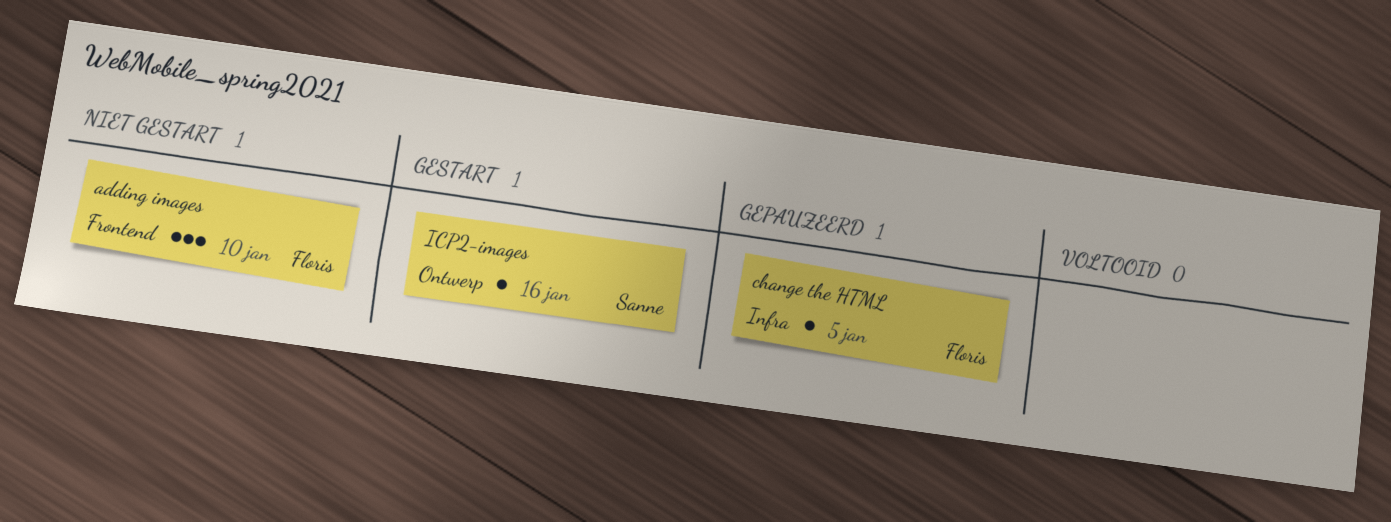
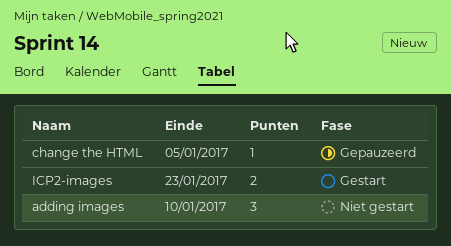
ICP2-images, estimate: 1 -> 2
ICP2-images, due: Jan 16 -> Jan 23

